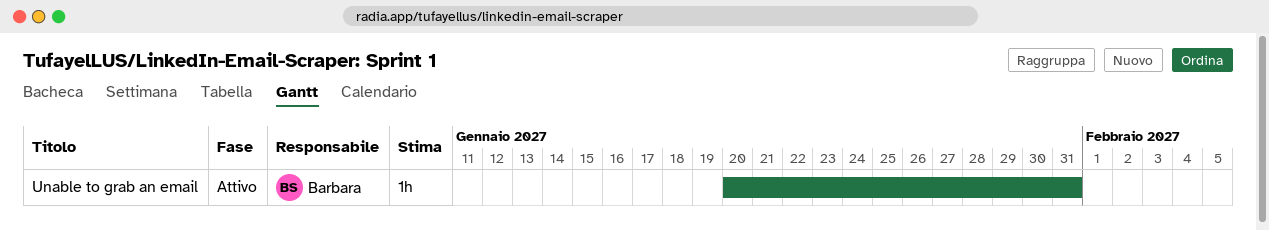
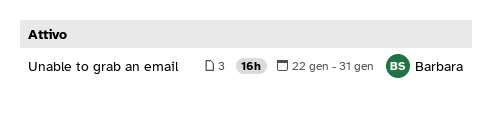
Unable to grab an email, estimate: 1h -> 16h
Unable to grab an email, start: Jan 20 -> Jan 22

